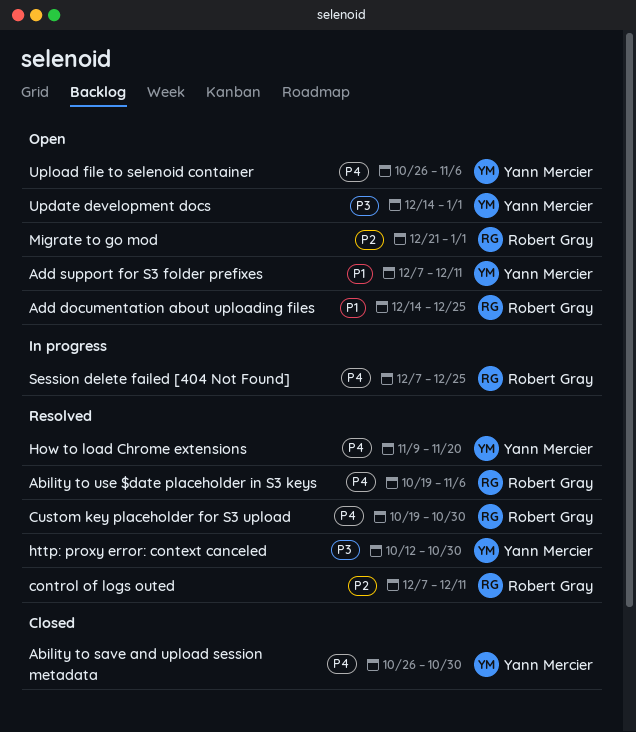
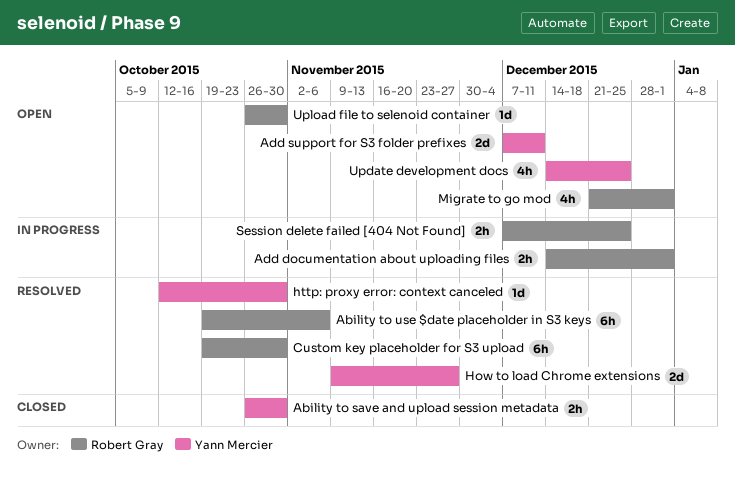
Add documentation about uploading files, status: Open -> In progress
Add documentation about uploading files, due: Dec 25 -> Jan 1
control of logs outed: present -> none
How to load Chrome extensions, due: Nov 20 -> Nov 27
Update development docs, due: Jan 1 -> Dec 25
Upload file to selenoid container, owner: Yann Mercier -> Robert Gray
Upload file to selenoid container, due: Nov 6 -> Oct 30

